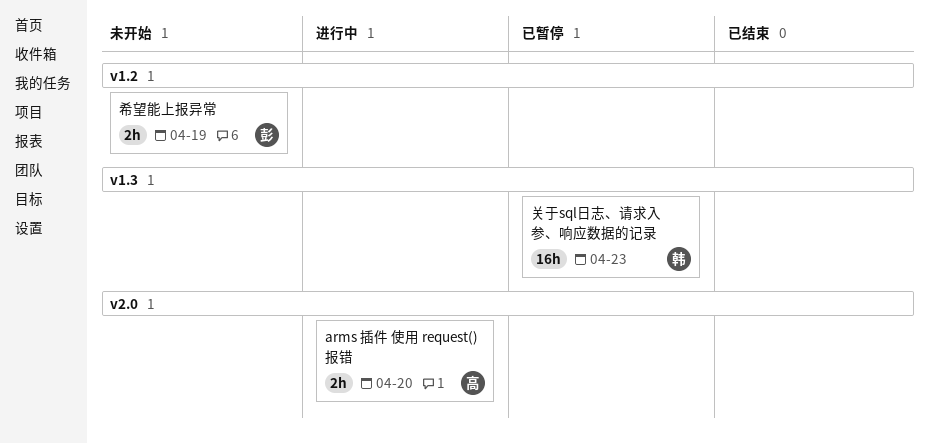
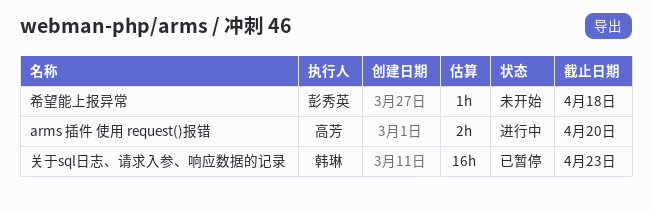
希望能上报异常, estimate: 2h -> 1h
希望能上报异常, due: Apr 19 -> Apr 18

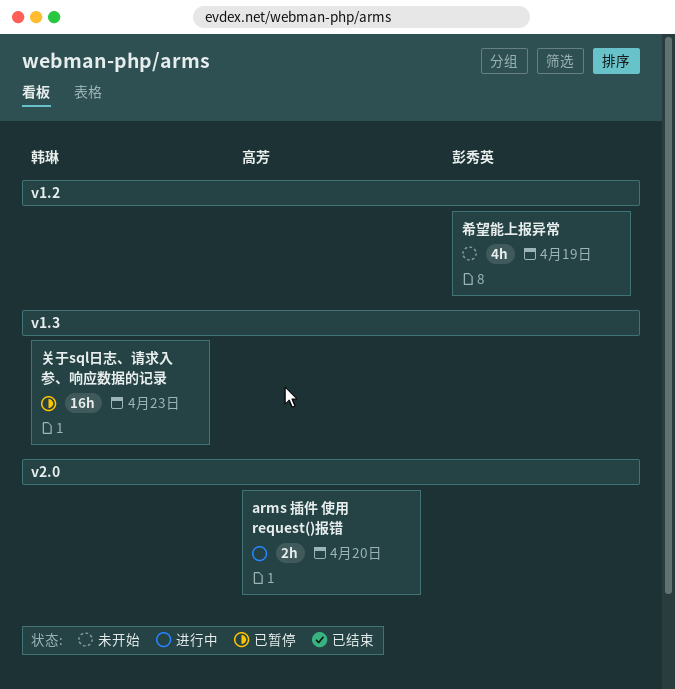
希望能上报异常, estimate: 1h -> 4h
希望能上报异常, due: Apr 18 -> Apr 19

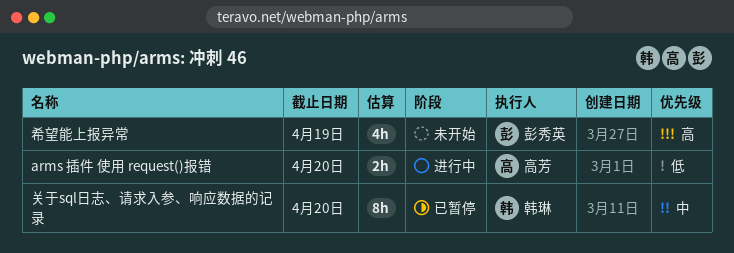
关于sql日志、请求入参、响应数据的记录, estimate: 16h -> 8h
关于sql日志、请求入参、响应数据的记录, due: Apr 23 -> Apr 20

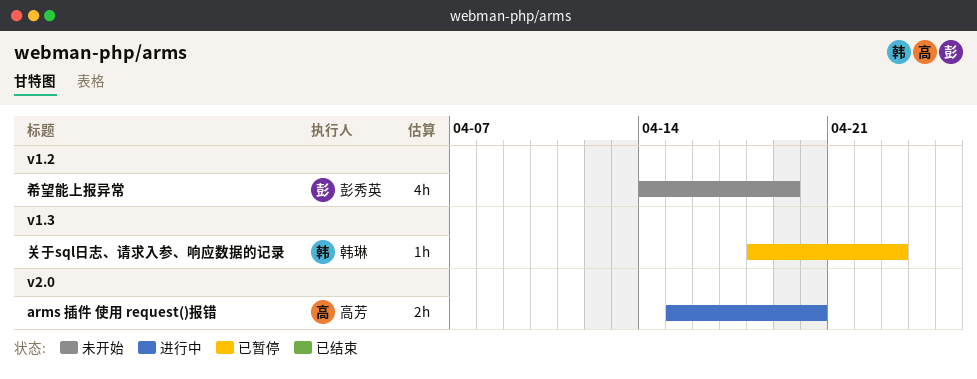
关于sql日志、请求入参、响应数据的记录, estimate: 8h -> 1h
关于sql日志、请求入参、响应数据的记录, due: Apr 20 -> Apr 23

